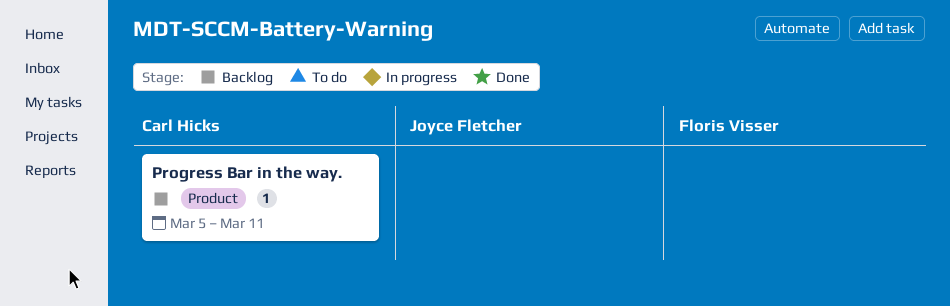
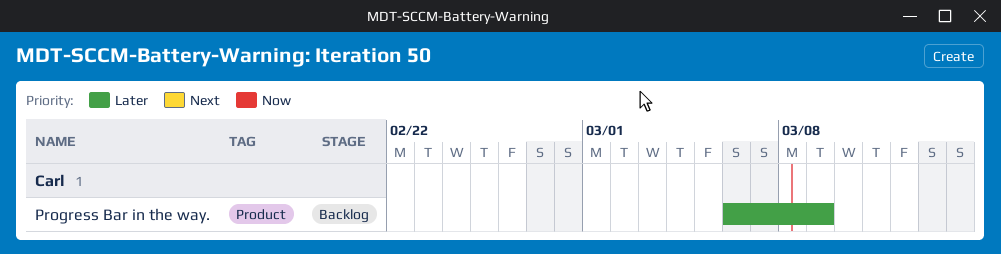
Progress Bar in the way., start: Mar 5 -> Mar 6
Progress Bar in the way., due: Mar 11 -> Mar 9

